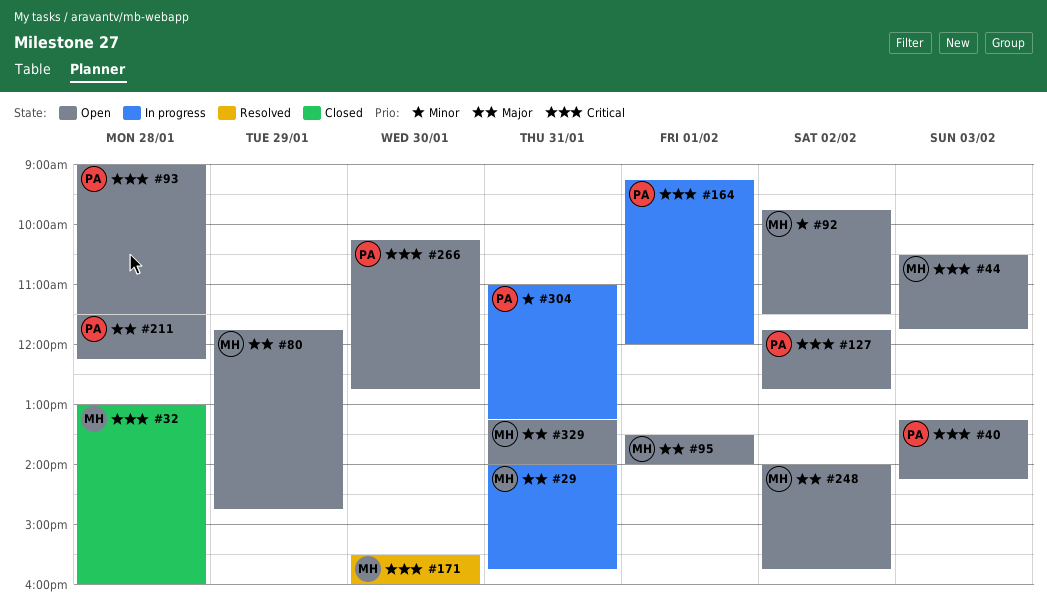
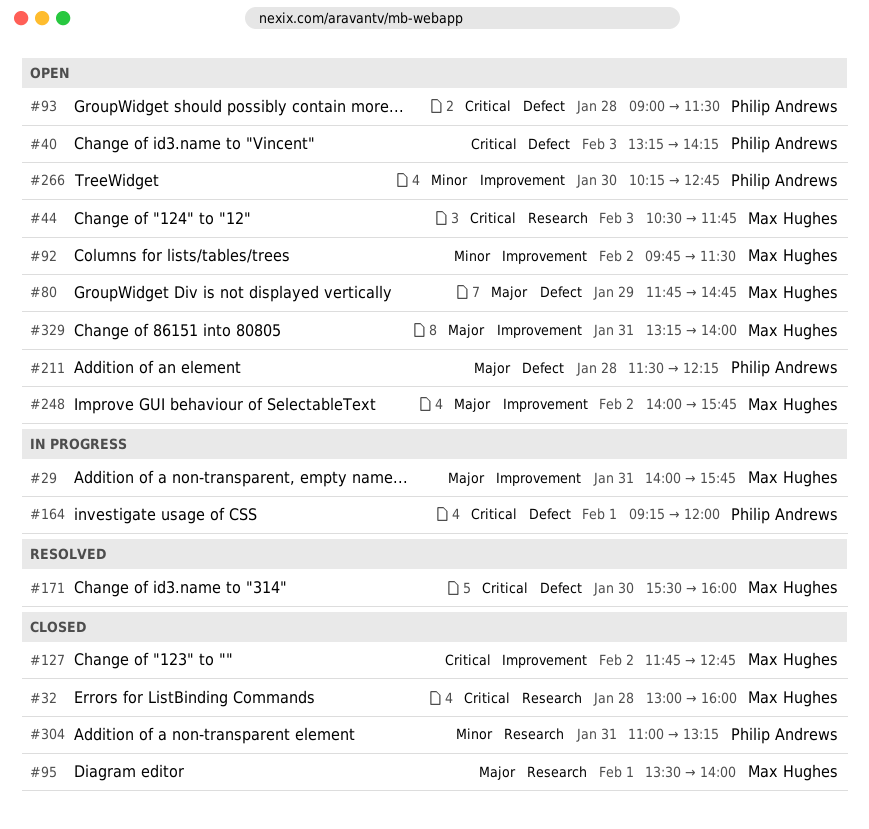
#95, status: Open -> Closed
#127, status: Open -> Closed
#127, owner: Philip Andrews -> Max Hughes
#266, priority: Critical -> Minor
#304, status: In progress -> Closed

